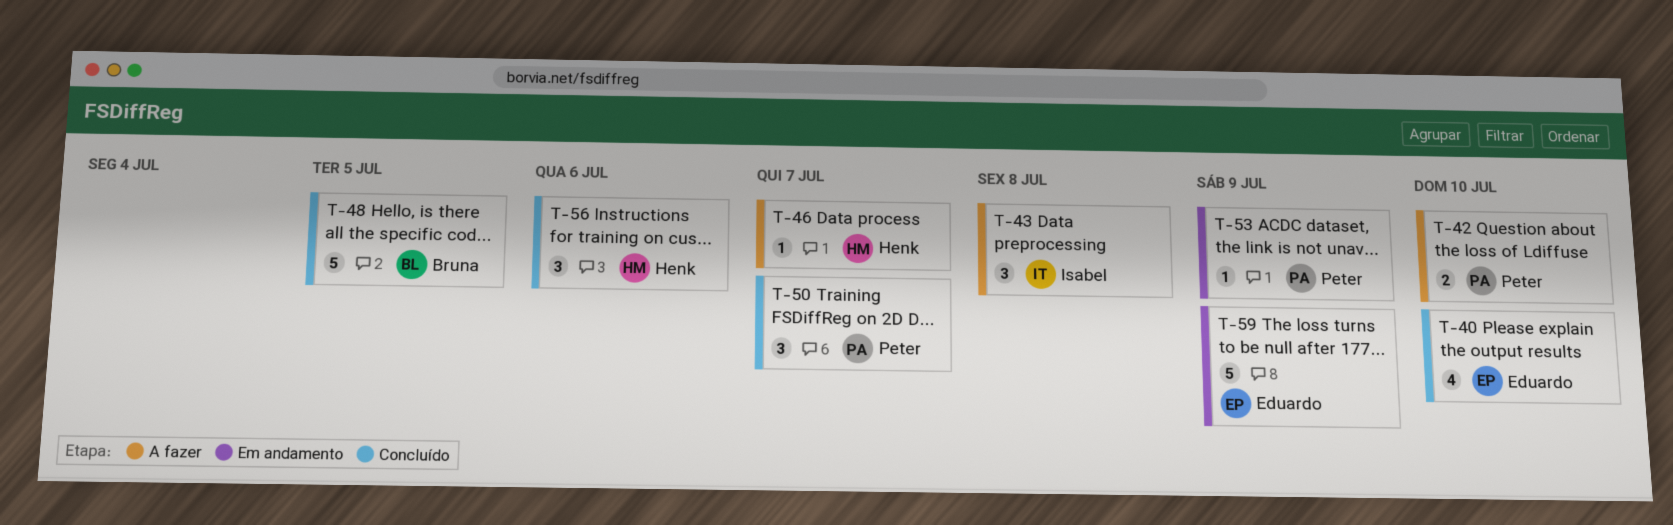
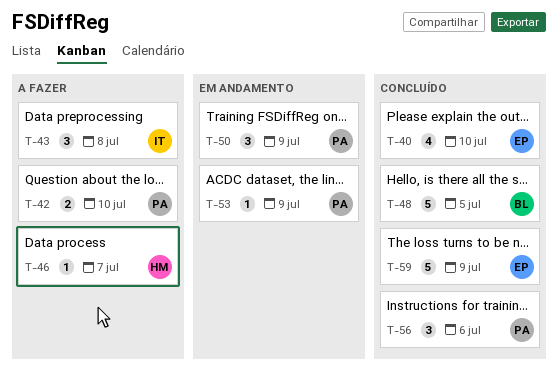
T-50, status: Concluído -> Em andamento
T-50, due: Jul 7 -> Jul 9
T-56, owner: Henk -> Peter
T-59, status: Em andamento -> Concluído

